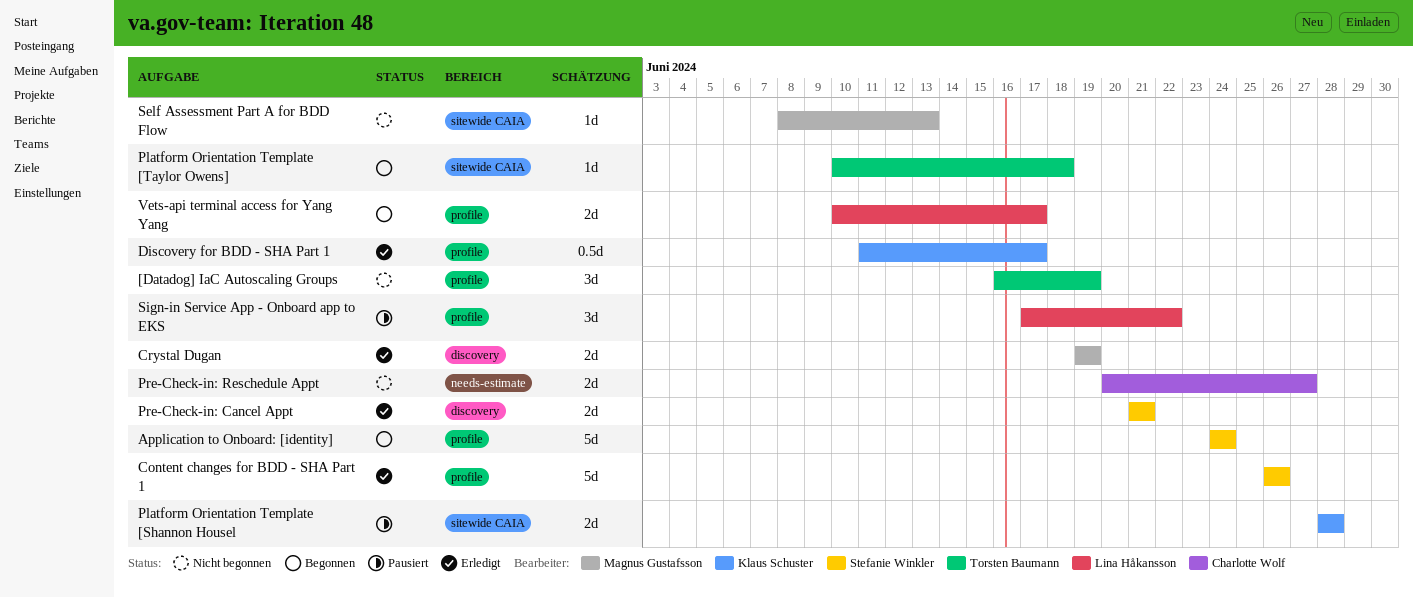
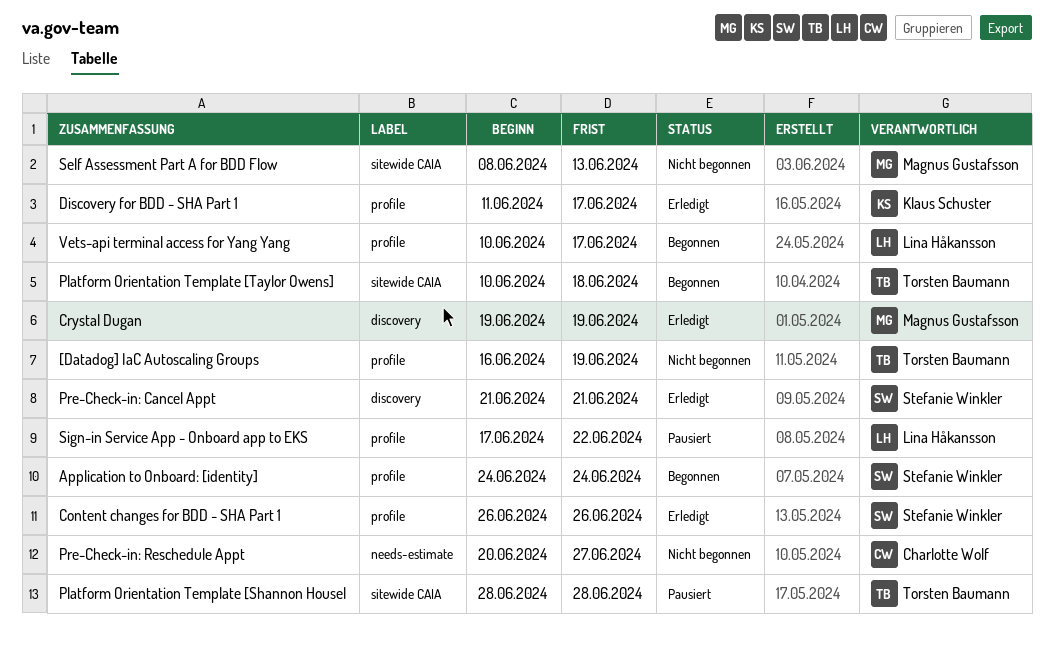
Platform Orientation Template [Shannon Housel, owner: Klaus Schuster -> Torsten Baumann

